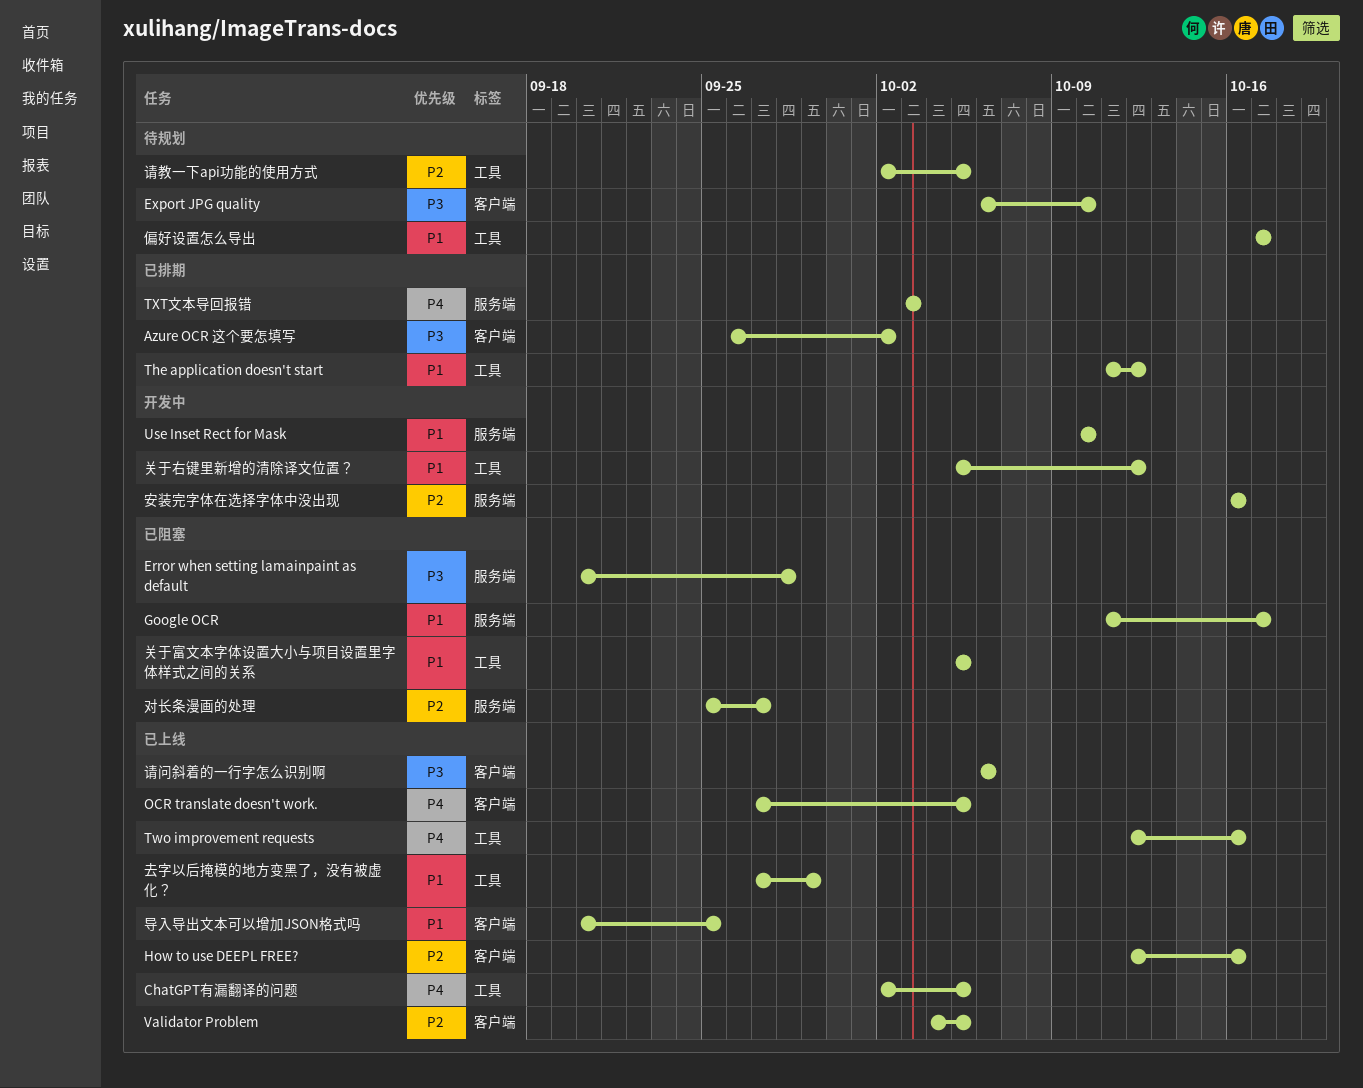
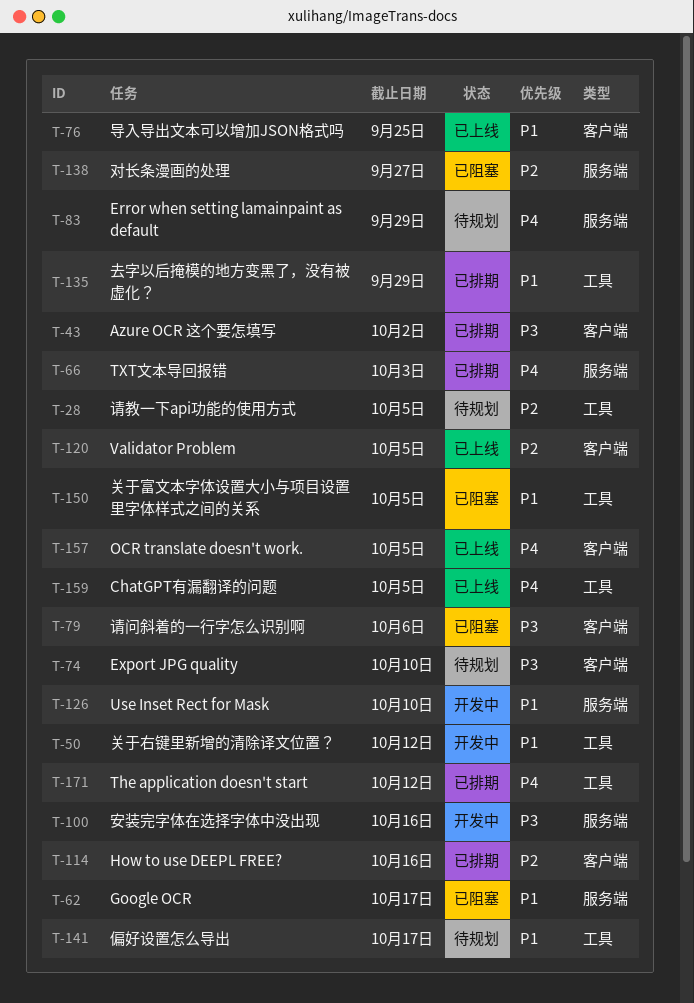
Error when setting lamainpaint as default, status: 已阻塞 -> 待规划
Error when setting lamainpaint as default, priority: P3 -> P4
Error when setting lamainpaint as default, due: Sep 28 -> Sep 29
How to use DEEPL FREE?, status: 已上线 -> 已排期
The application doesn't start, priority: P1 -> P4
Two improvement requests: present -> none
去字以后掩模的地方变黑了，没有被虚化？, status: 已上线 -> 已排期
安装完字体在选择字体中没出现, priority: P2 -> P3
请问斜着的一行字怎么识别啊, status: 已上线 -> 已阻塞

